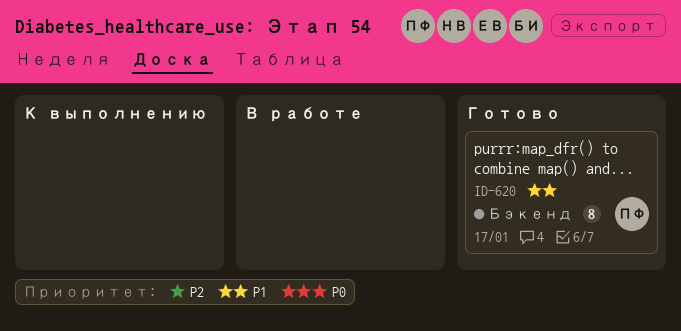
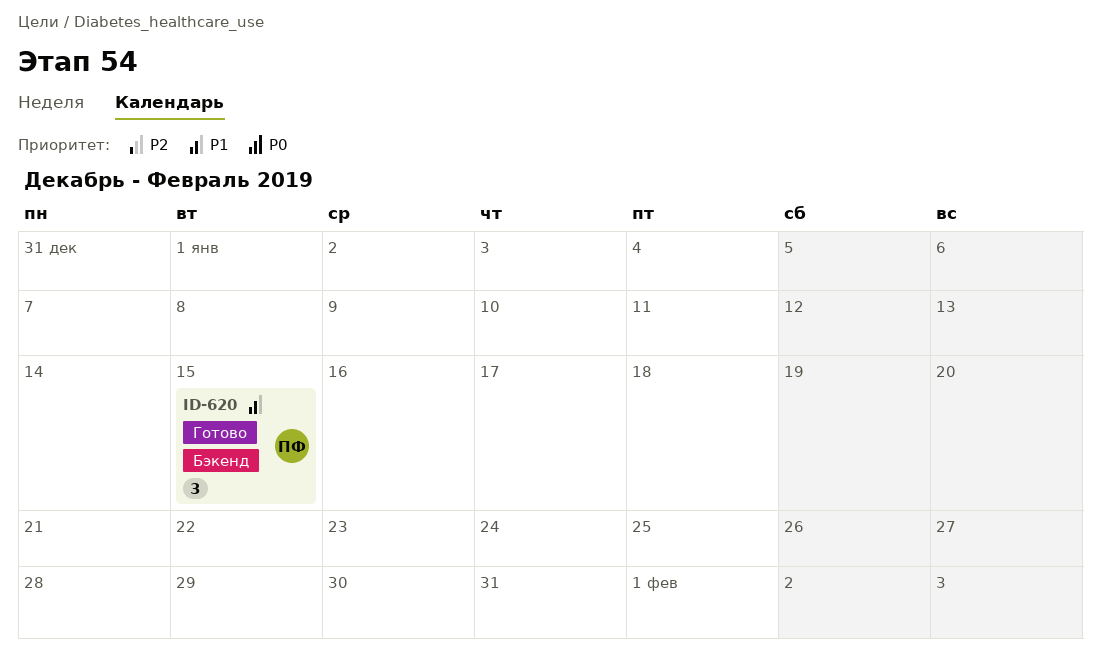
ID-620, estimate: 8 -> 3
ID-620, due: Jan 17 -> Jan 15

